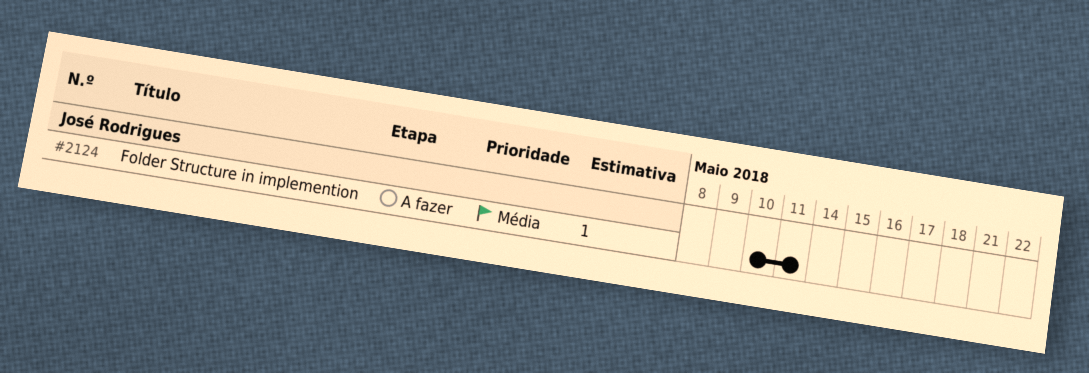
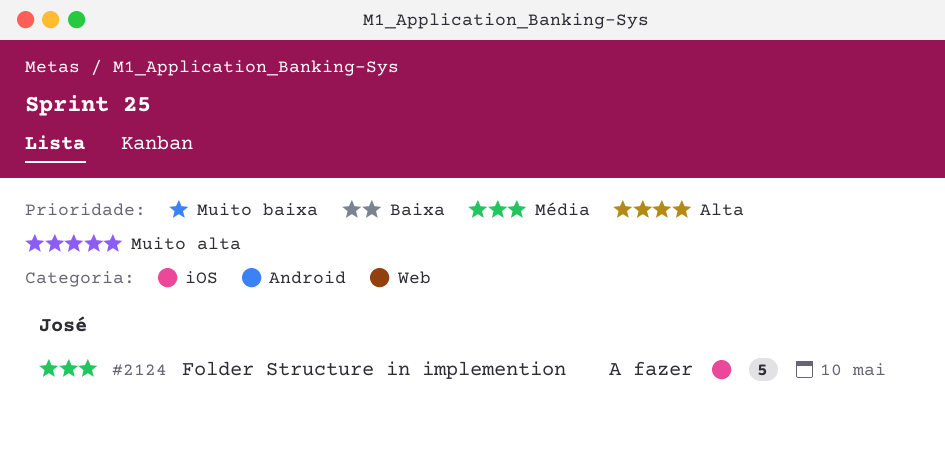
#2124, estimate: 1 -> 5
#2124, due: May 11 -> May 10

